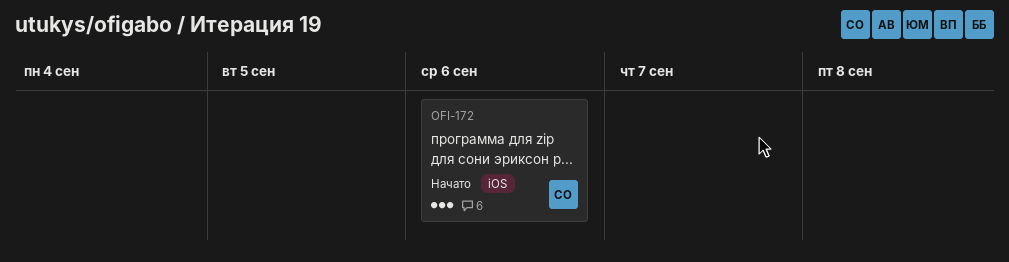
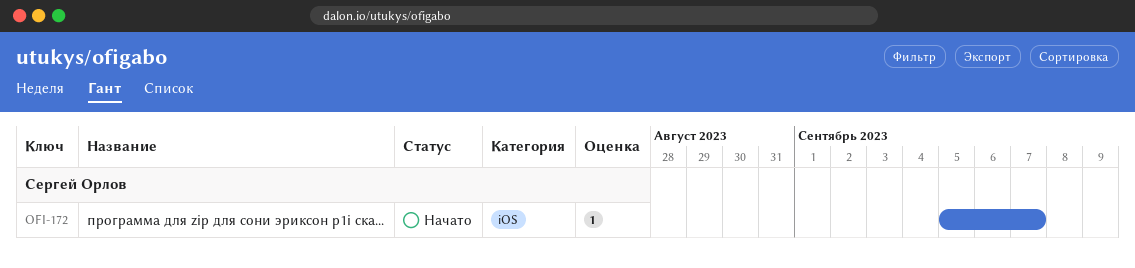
OFI-172, estimate: 3 -> 1
OFI-172, due: Sep 6 -> Sep 7

